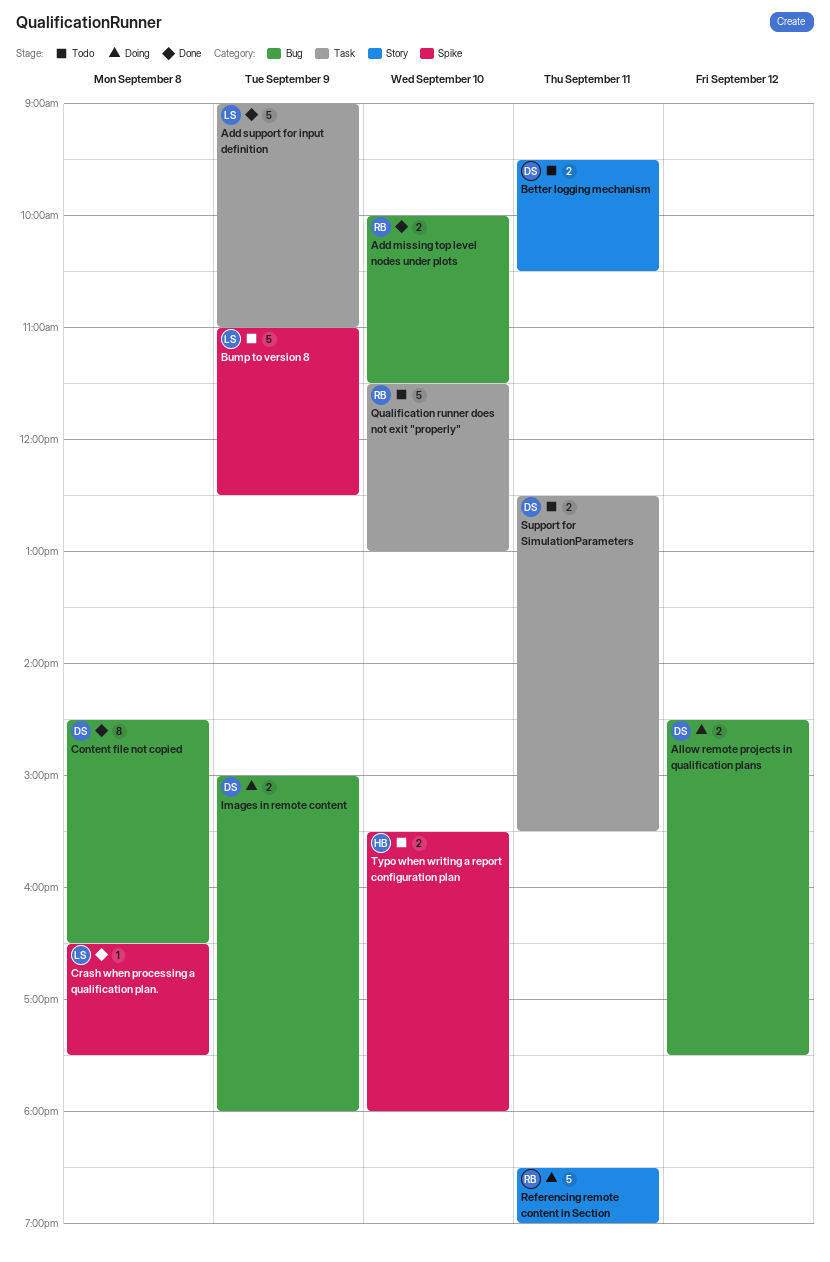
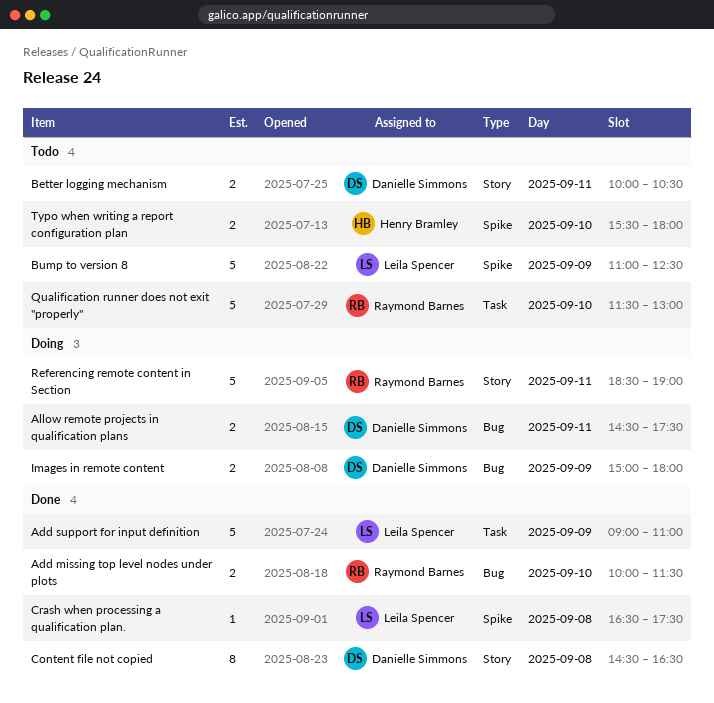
Allow remote projects in qualification plans, day: Sep 12 -> Sep 11
Better logging mechanism, begins: 09:30 -> 10:00
Content file not copied, label: Bug -> Story
Support for SimulationParameters: present -> none

